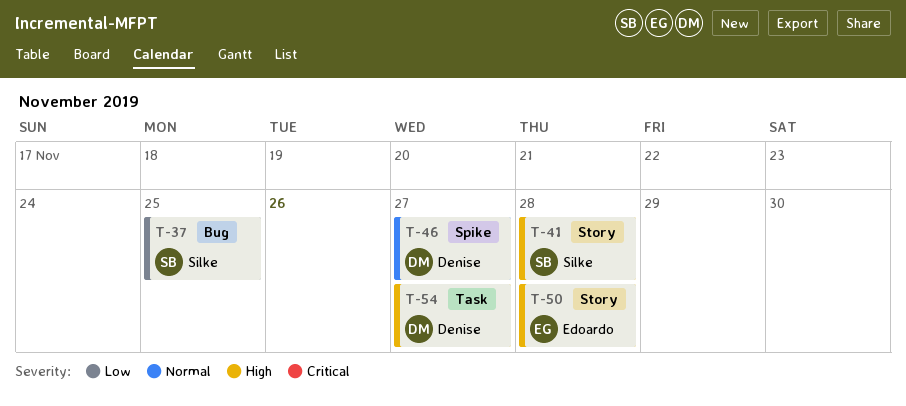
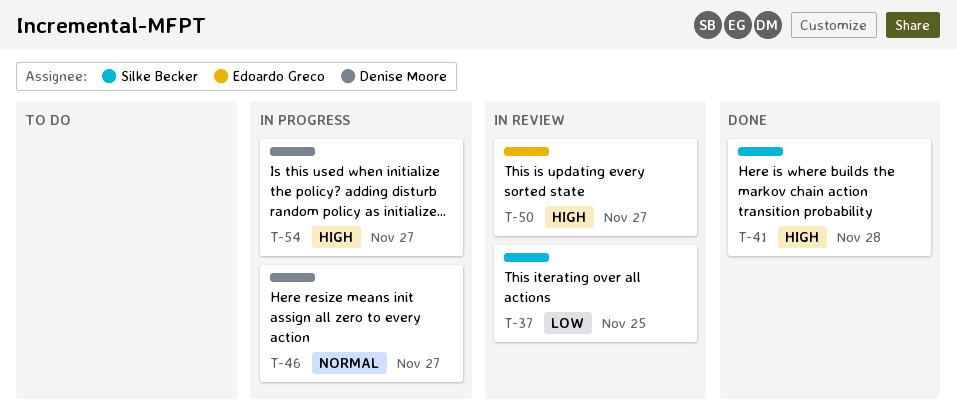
T-50, due: Nov 28 -> Nov 27

